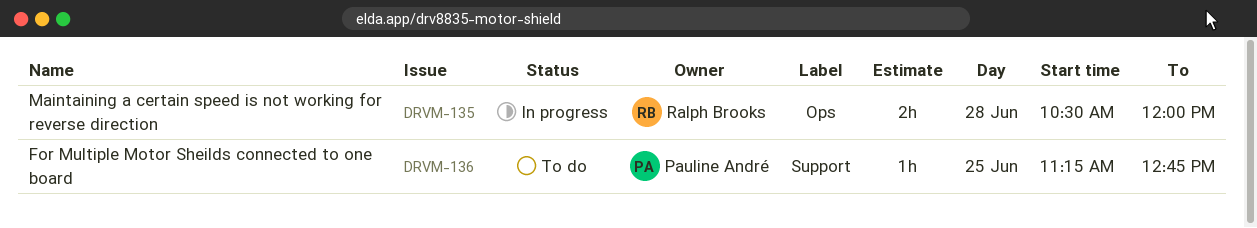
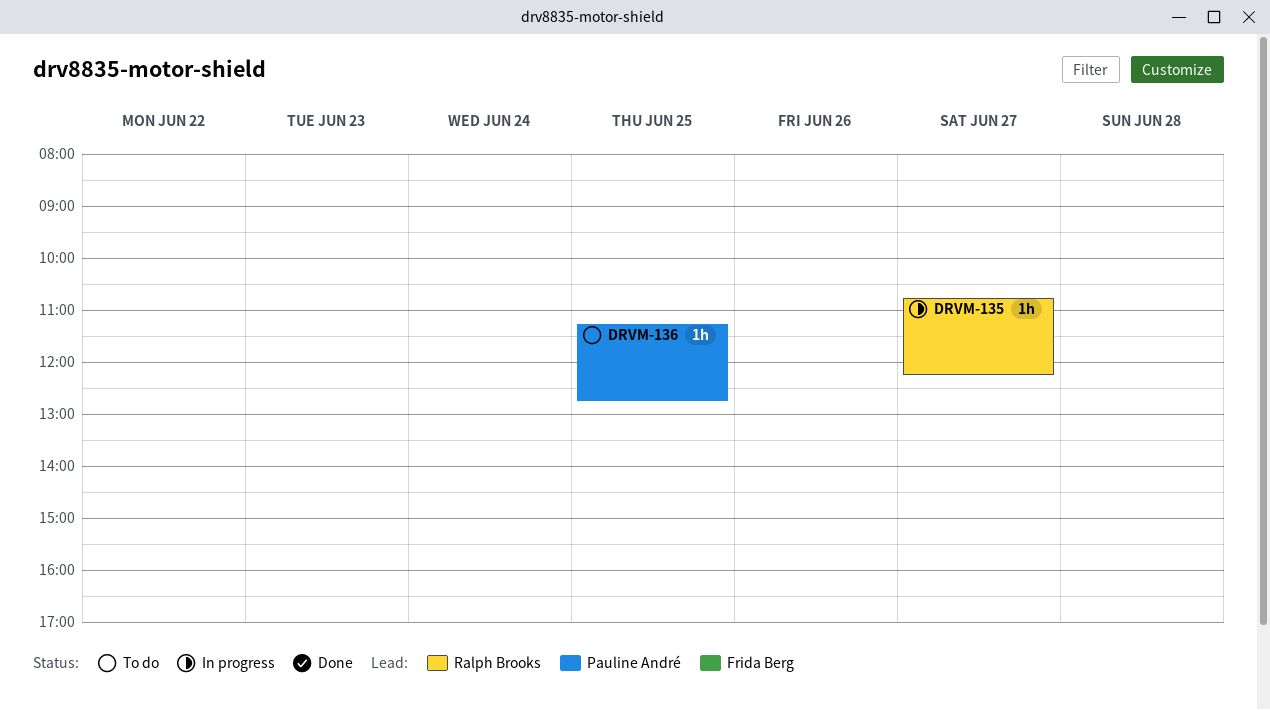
DRVM-135, estimate: 2h -> 1h
DRVM-135, day: Jun 28 -> Jun 27
DRVM-135, begins: 10:30 -> 10:45
DRVM-135, ends: 12:00 -> 12:15

